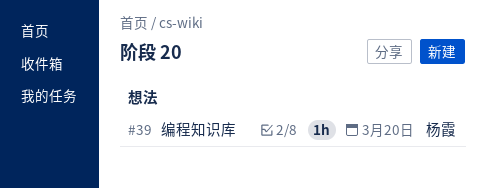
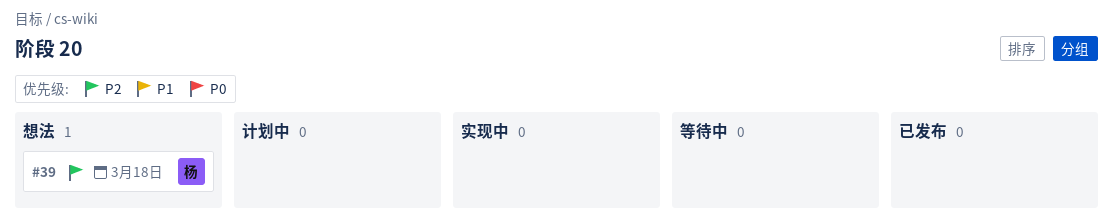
#39, due: Mar 20 -> Mar 18

